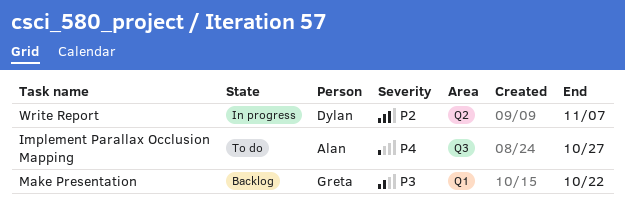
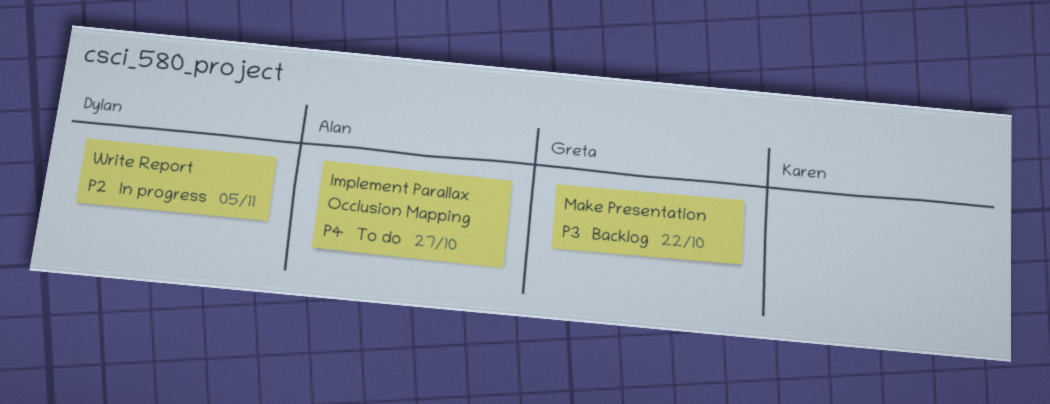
Write Report, due: Nov 7 -> Nov 5

